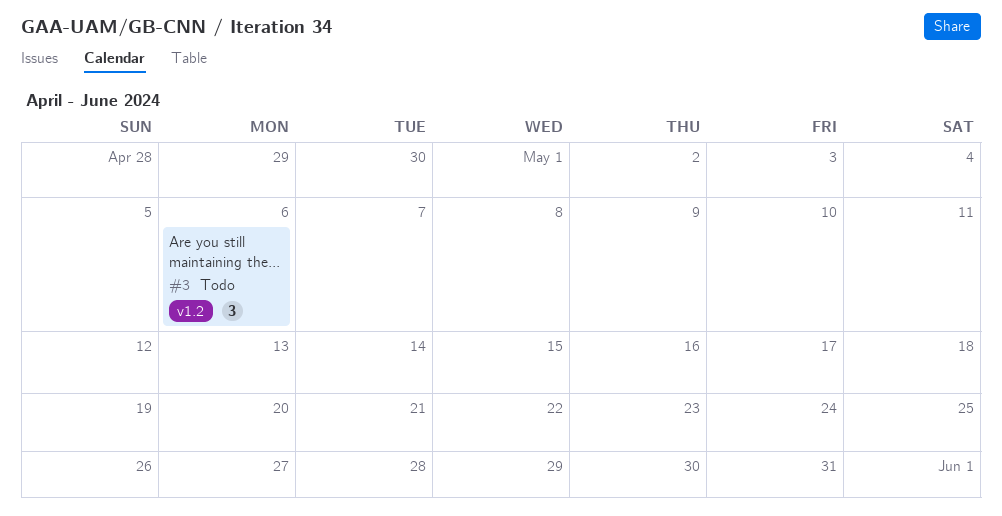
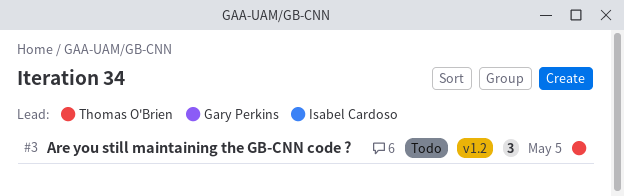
#3, due: May 6 -> May 5

